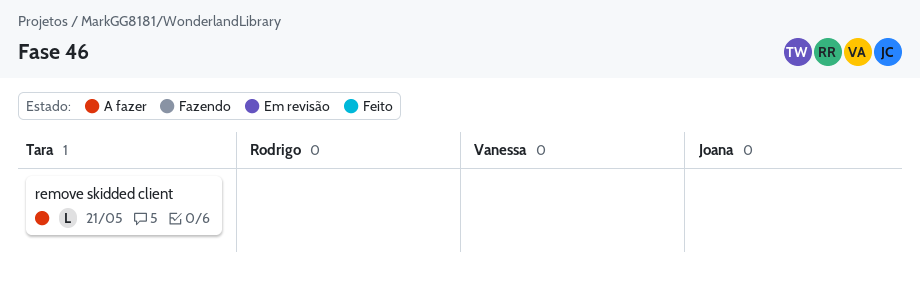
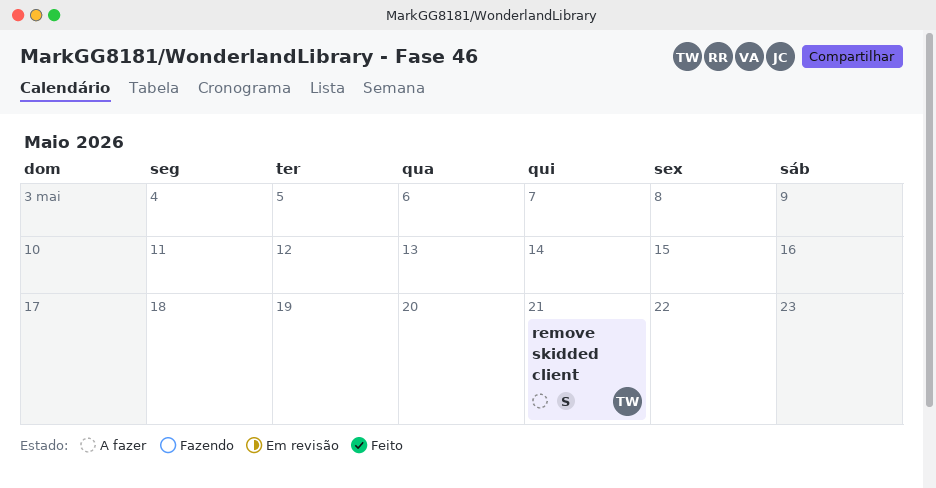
remove skidded client, estimate: L -> S

